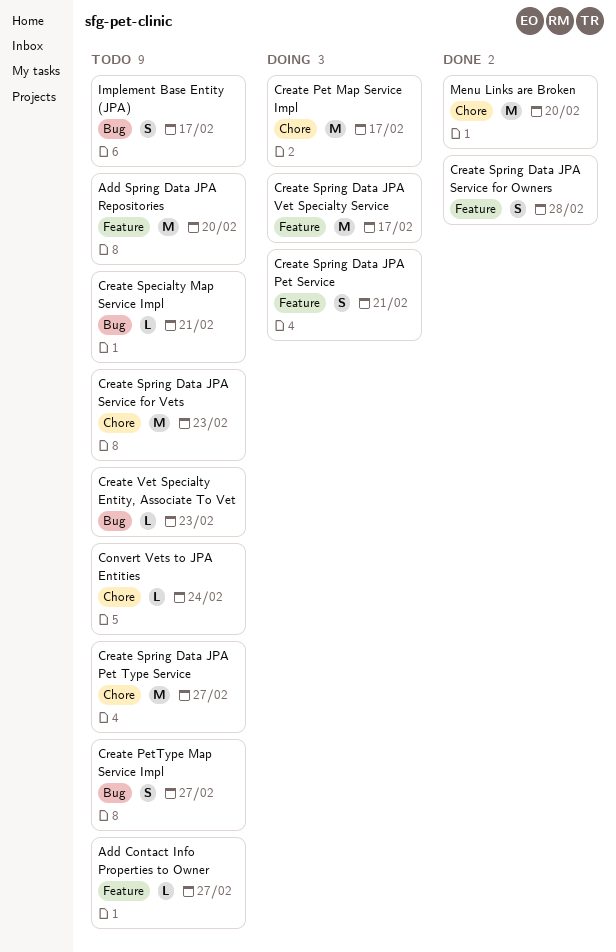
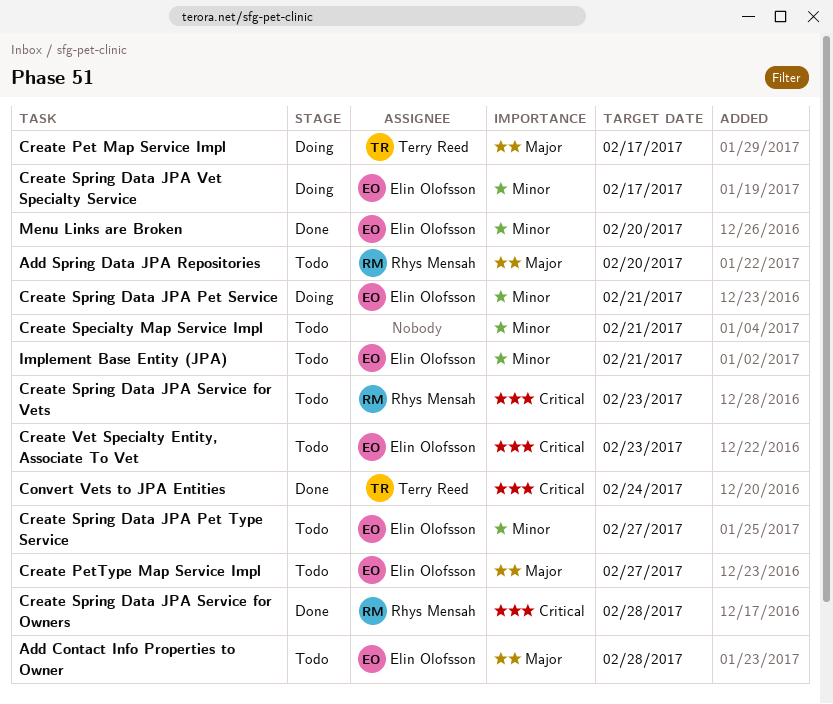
Add Contact Info Properties to Owner, due: Feb 27 -> Feb 28
Convert Vets to JPA Entities, status: Todo -> Done
Implement Base Entity (JPA), due: Feb 17 -> Feb 21

